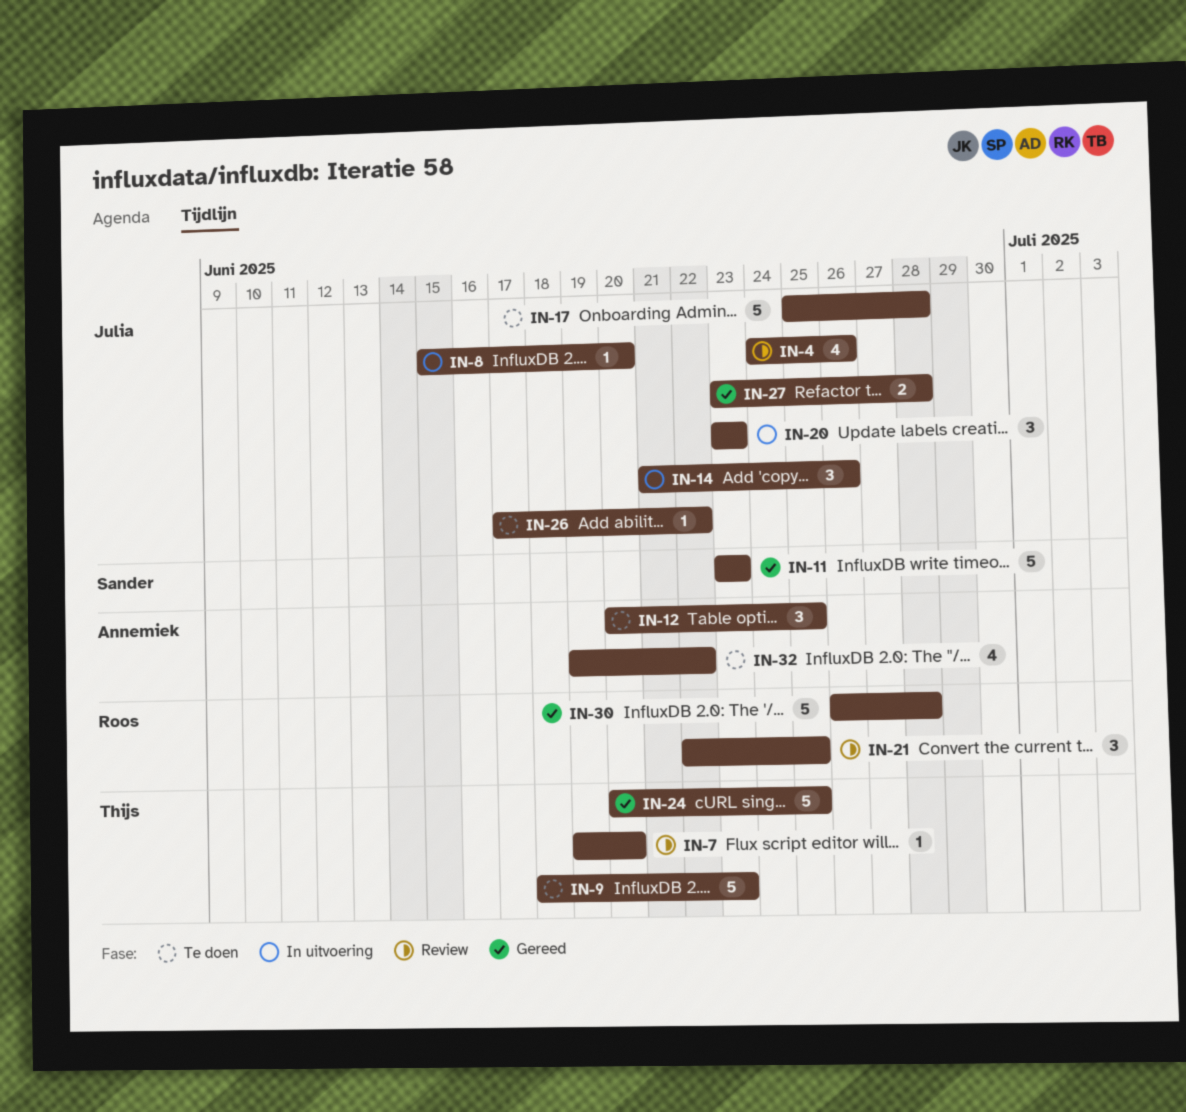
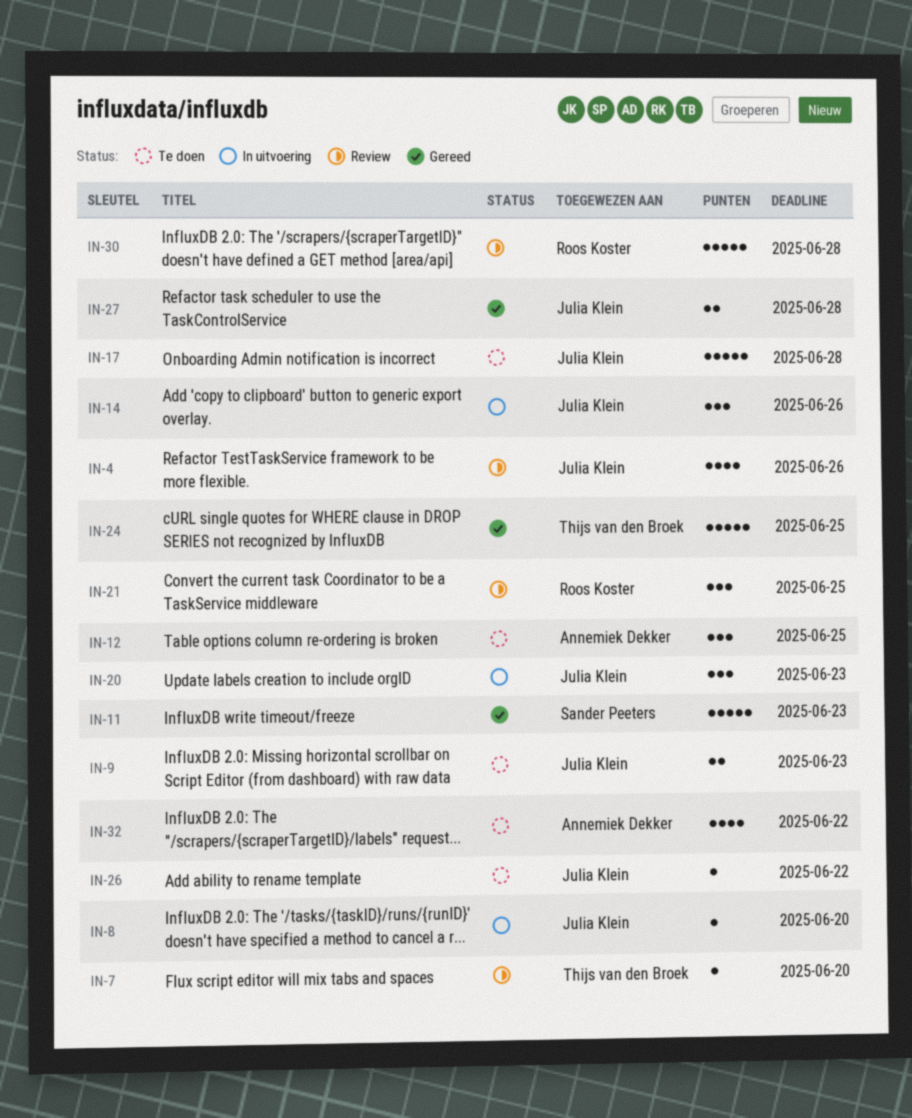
IN-9, owner: Thijs van den Broek -> Julia Klein
IN-9, estimate: 5 -> 2
IN-30, status: Gereed -> Review

